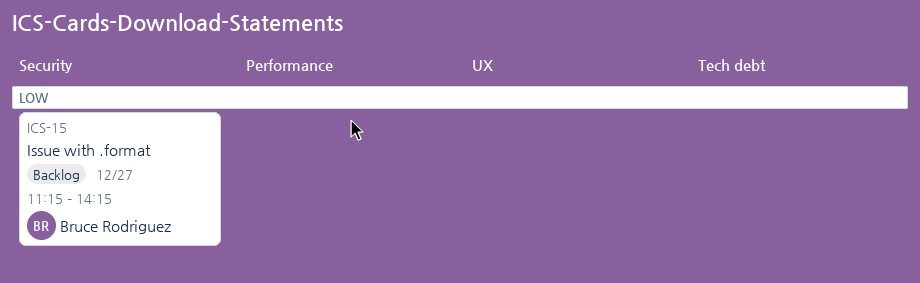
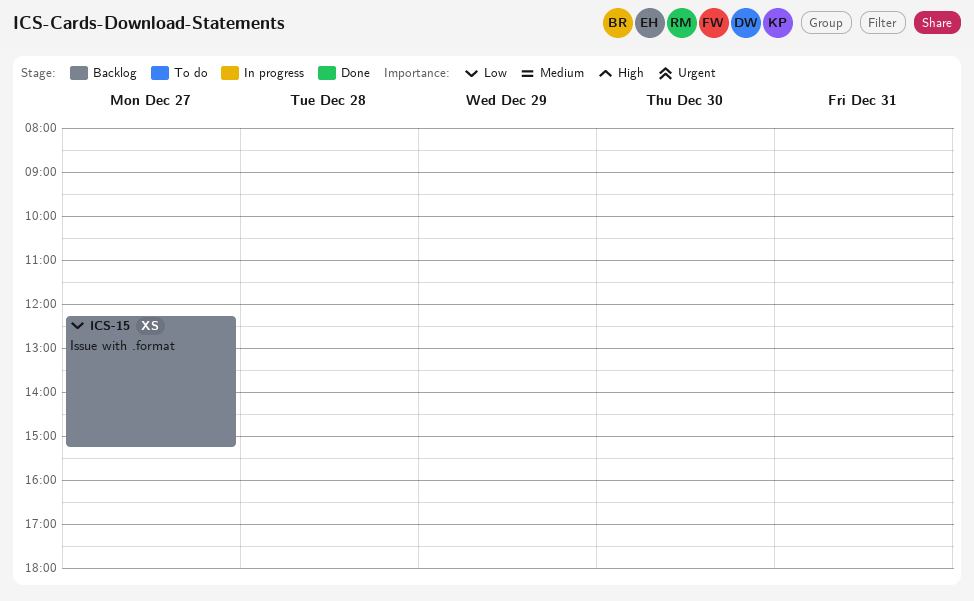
ICS-15, begins: 11:15 -> 12:15
ICS-15, ends: 14:15 -> 15:15

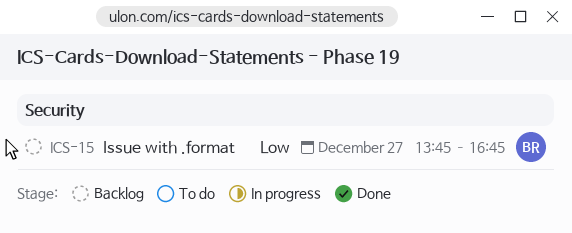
ICS-15, begins: 12:15 -> 13:45
ICS-15, ends: 15:15 -> 16:45

